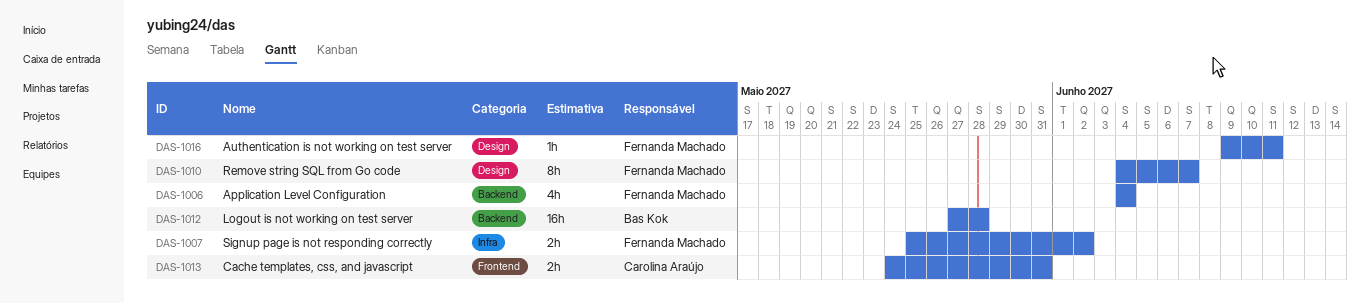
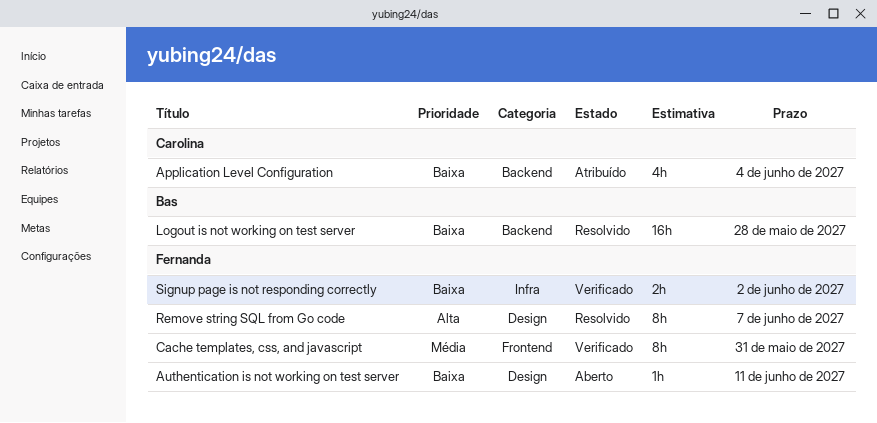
Application Level Configuration, owner: Fernanda Machado -> Carolina Araújo
Cache templates, css, and javascript, owner: Carolina Araújo -> Fernanda Machado
Cache templates, css, and javascript, estimate: 2h -> 8h

